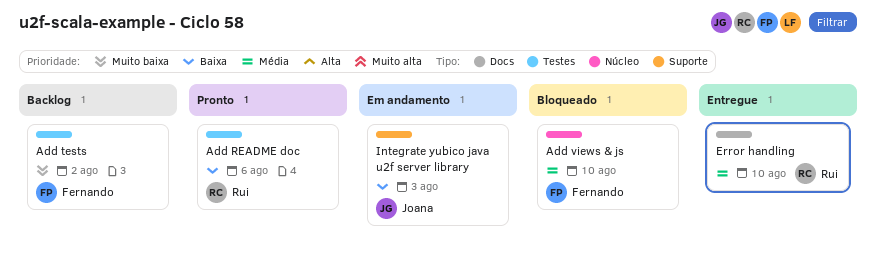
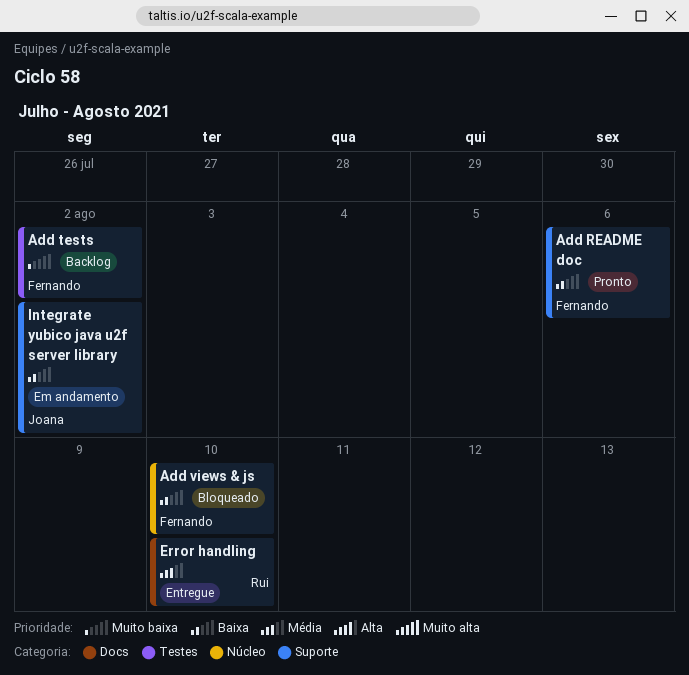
Add README doc, owner: Rui -> Fernando
Add README doc, label: Testes -> Suporte
Add views & js, priority: Média -> Baixa
Integrate yubico java u2f server library, due: Aug 3 -> Aug 2

